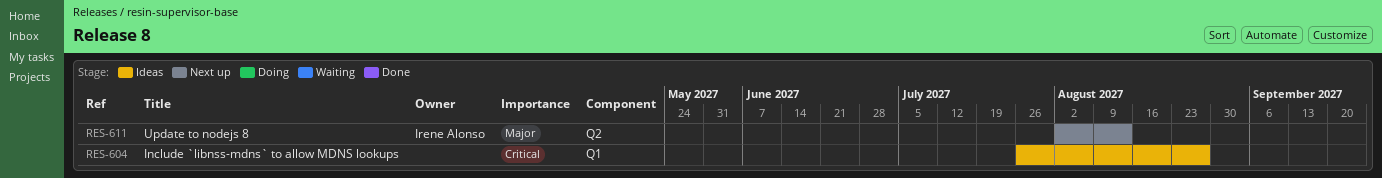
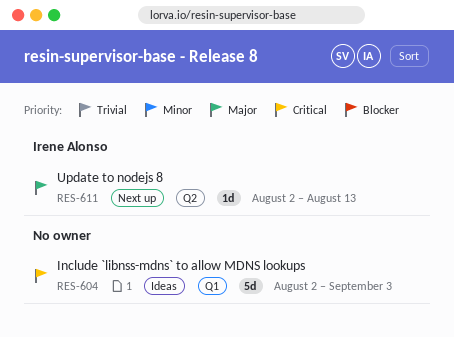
RES-604, start: Jul 26 -> Aug 2
RES-604, due: Aug 27 -> Sep 3

